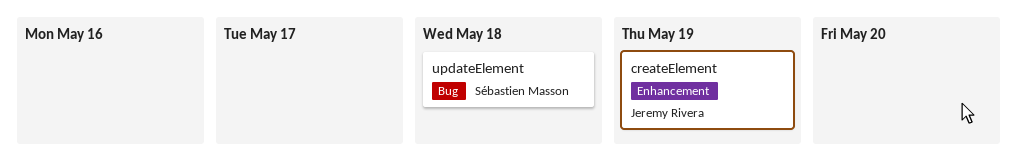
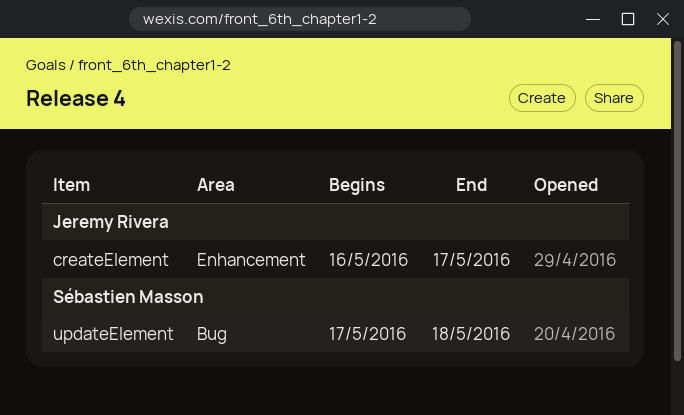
createElement, due: May 19 -> May 17

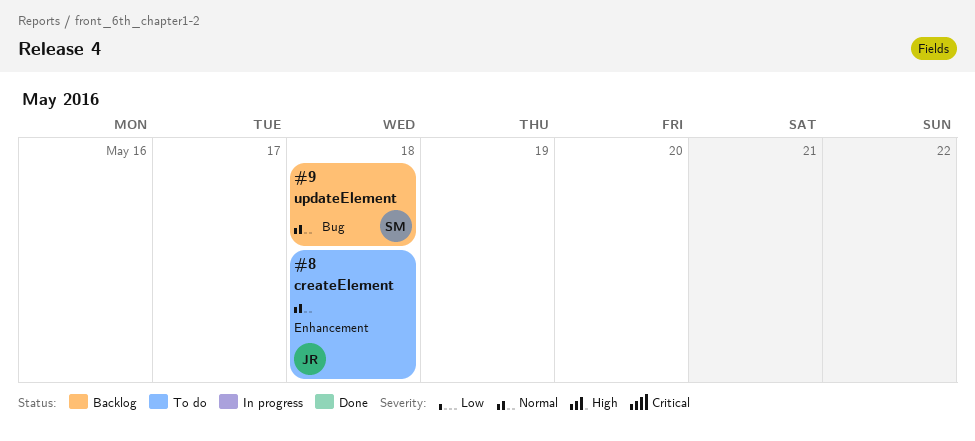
createElement, due: May 17 -> May 18

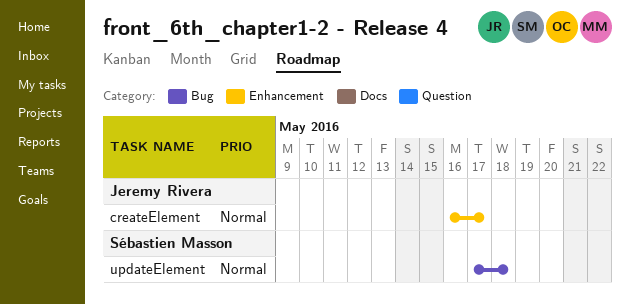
createElement, due: May 18 -> May 17

